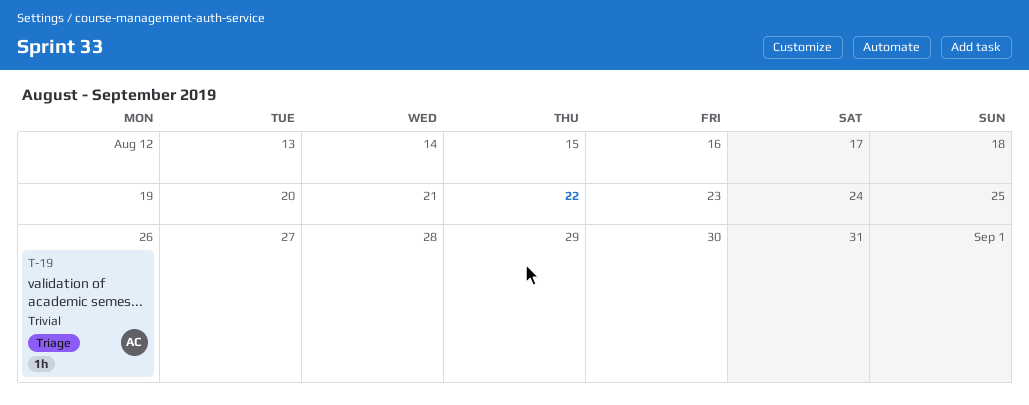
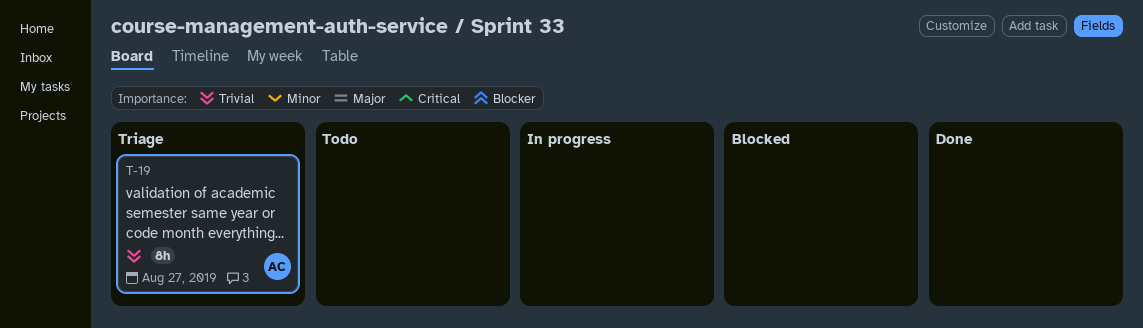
T-19, estimate: 1h -> 8h
T-19, due: Aug 26 -> Aug 27

